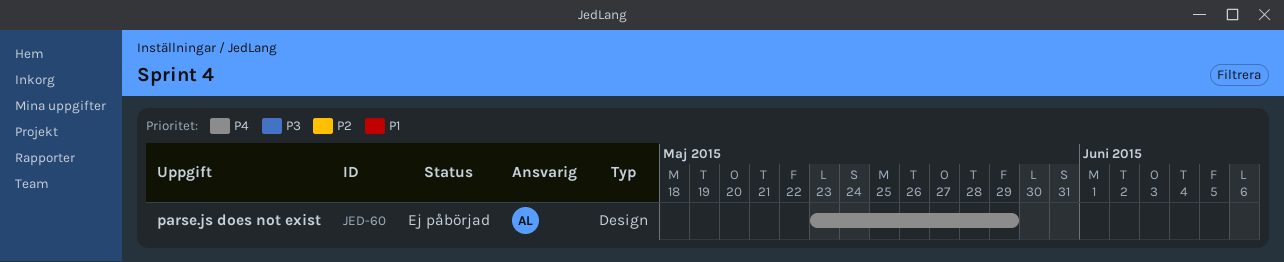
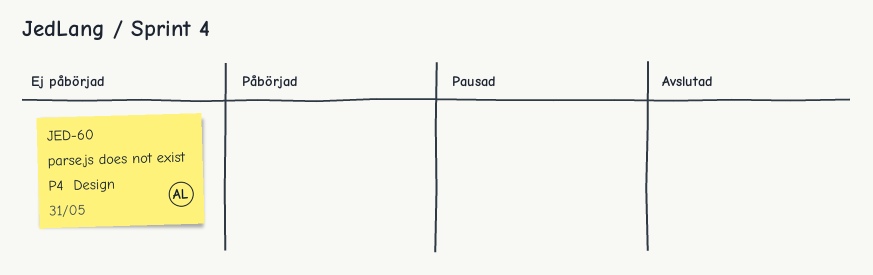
JED-60, due: May 29 -> May 31

